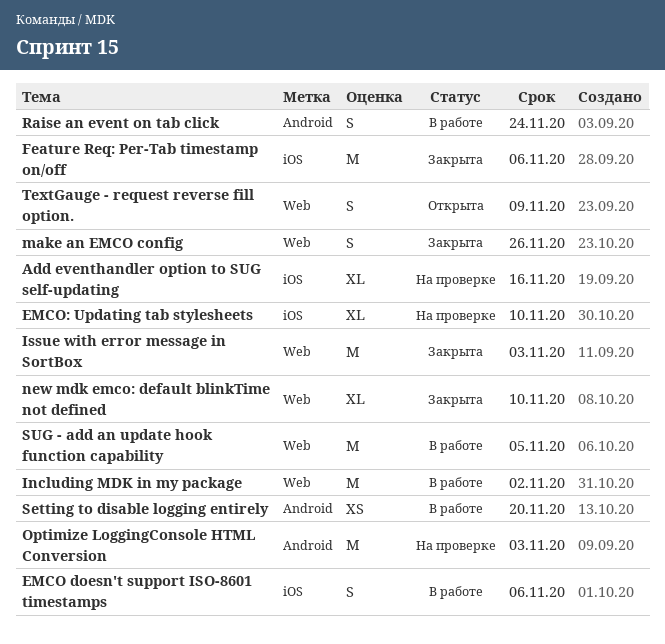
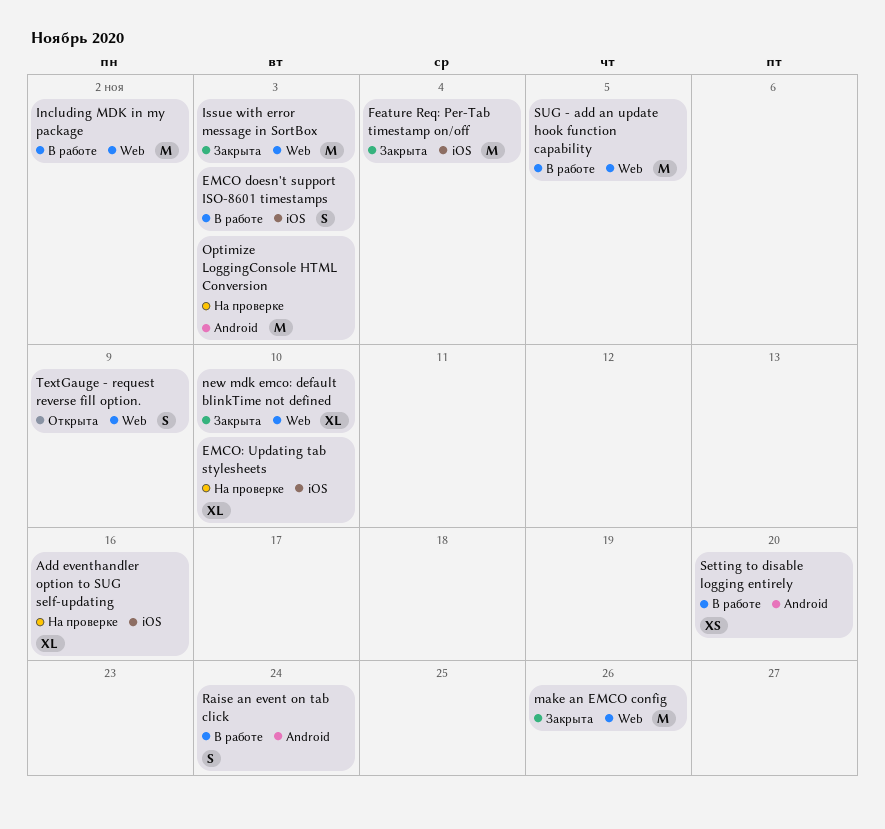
EMCO doesn't support ISO-8601 timestamps, due: Nov 6 -> Nov 3
Feature Req: Per-Tab timestamp on/off, due: Nov 6 -> Nov 4
make an EMCO config, estimate: S -> M

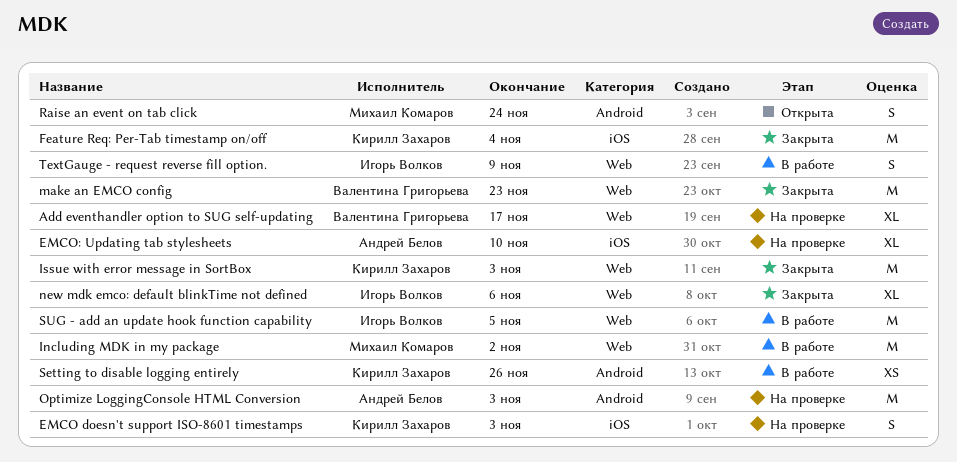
Add eventhandler option to SUG self-updating, label: iOS -> Web
Add eventhandler option to SUG self-updating, due: Nov 16 -> Nov 17
EMCO doesn't support ISO-8601 timestamps, status: В работе -> На проверке
make an EMCO config, due: Nov 26 -> Nov 23
new mdk emco: default blinkTime not defined, due: Nov 10 -> Nov 6
Raise an event on tab click, status: В работе -> Открыта
Setting to disable logging entirely, due: Nov 20 -> Nov 26
TextGauge - request reverse fill option., status: Открыта -> В работе

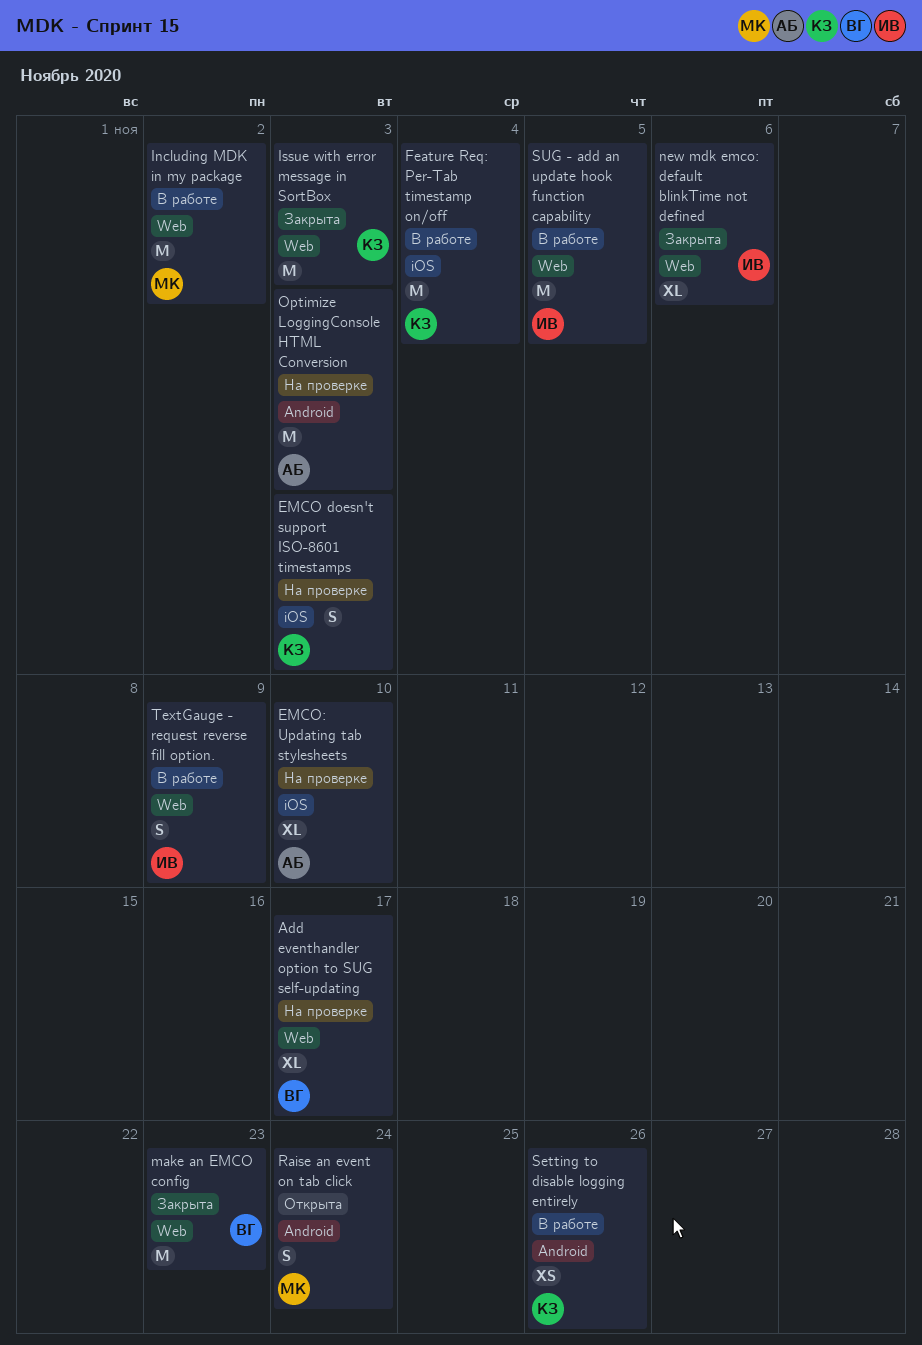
Feature Req: Per-Tab timestamp on/off, status: Закрыта -> В работе

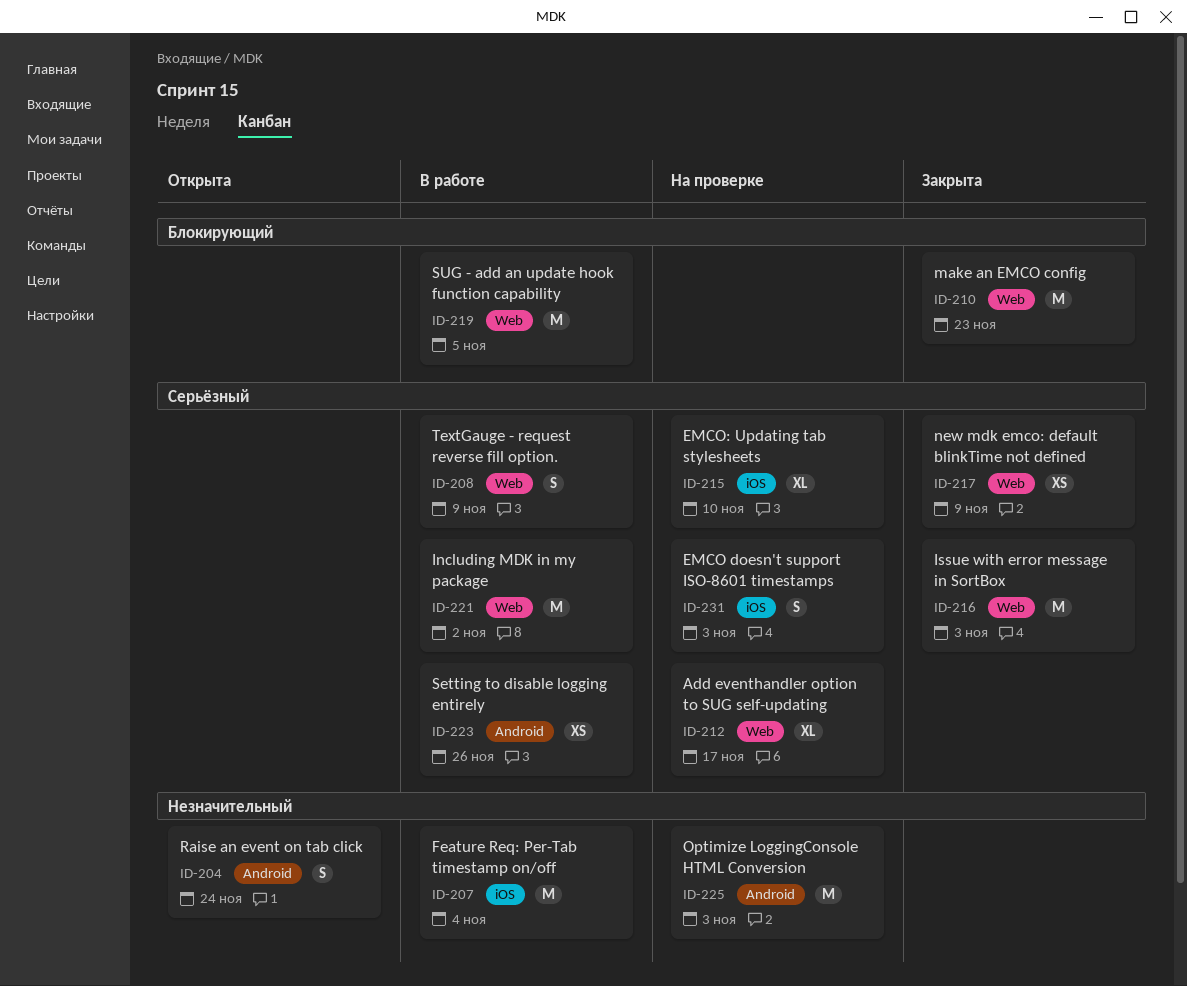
new mdk emco: default blinkTime not defined, estimate: XL -> XS
new mdk emco: default blinkTime not defined, due: Nov 6 -> Nov 9

